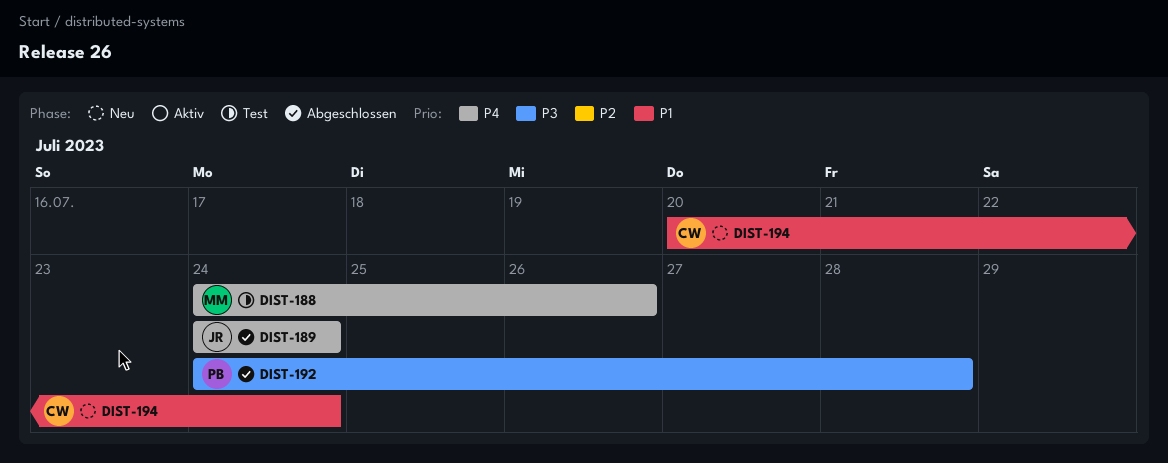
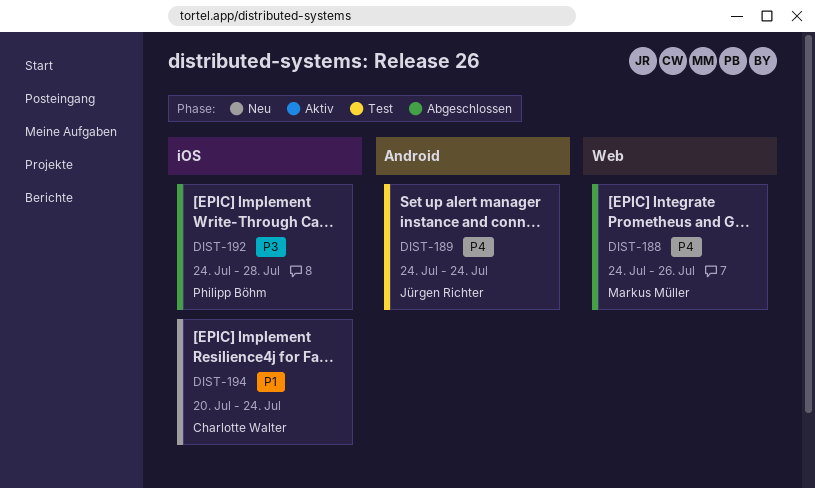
DIST-188, status: Test -> Abgeschlossen
DIST-189, status: Abgeschlossen -> Test

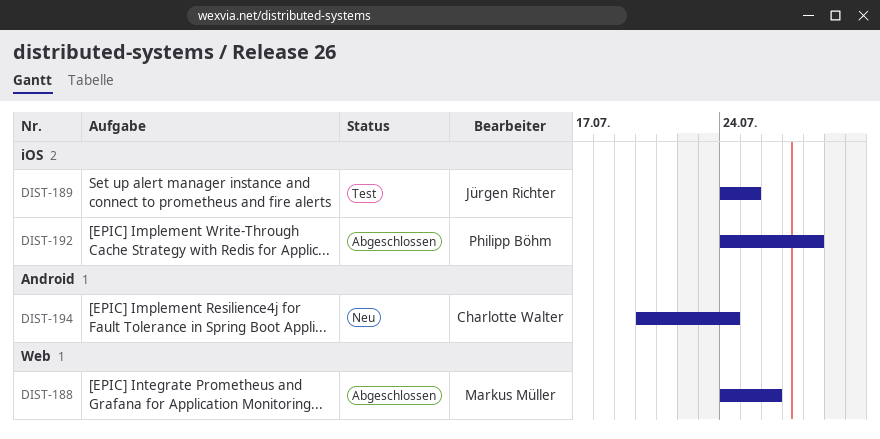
DIST-189, label: Android -> iOS
DIST-189, due: Jul 24 -> Jul 25
DIST-194, label: iOS -> Android

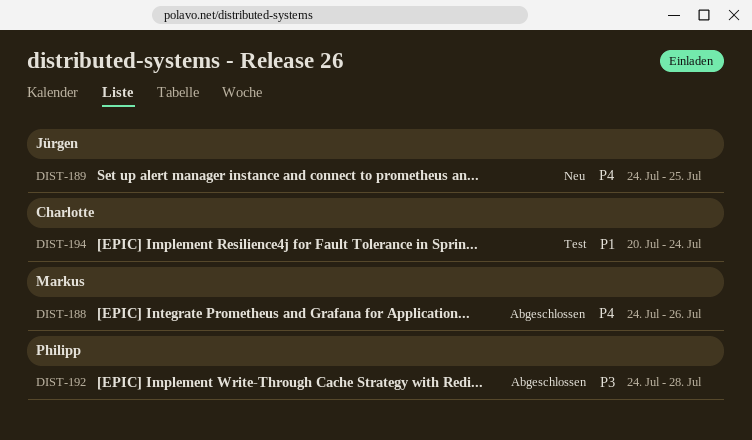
DIST-189, status: Test -> Neu
DIST-194, status: Neu -> Test

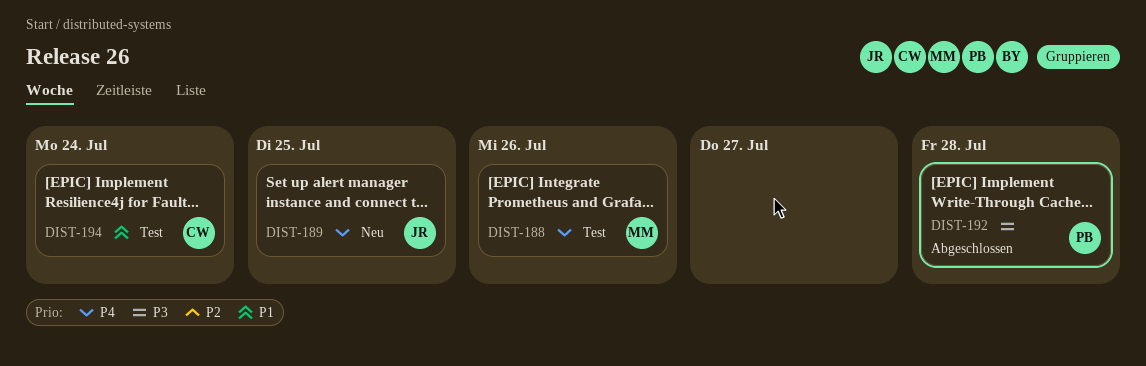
DIST-188, status: Abgeschlossen -> Test

